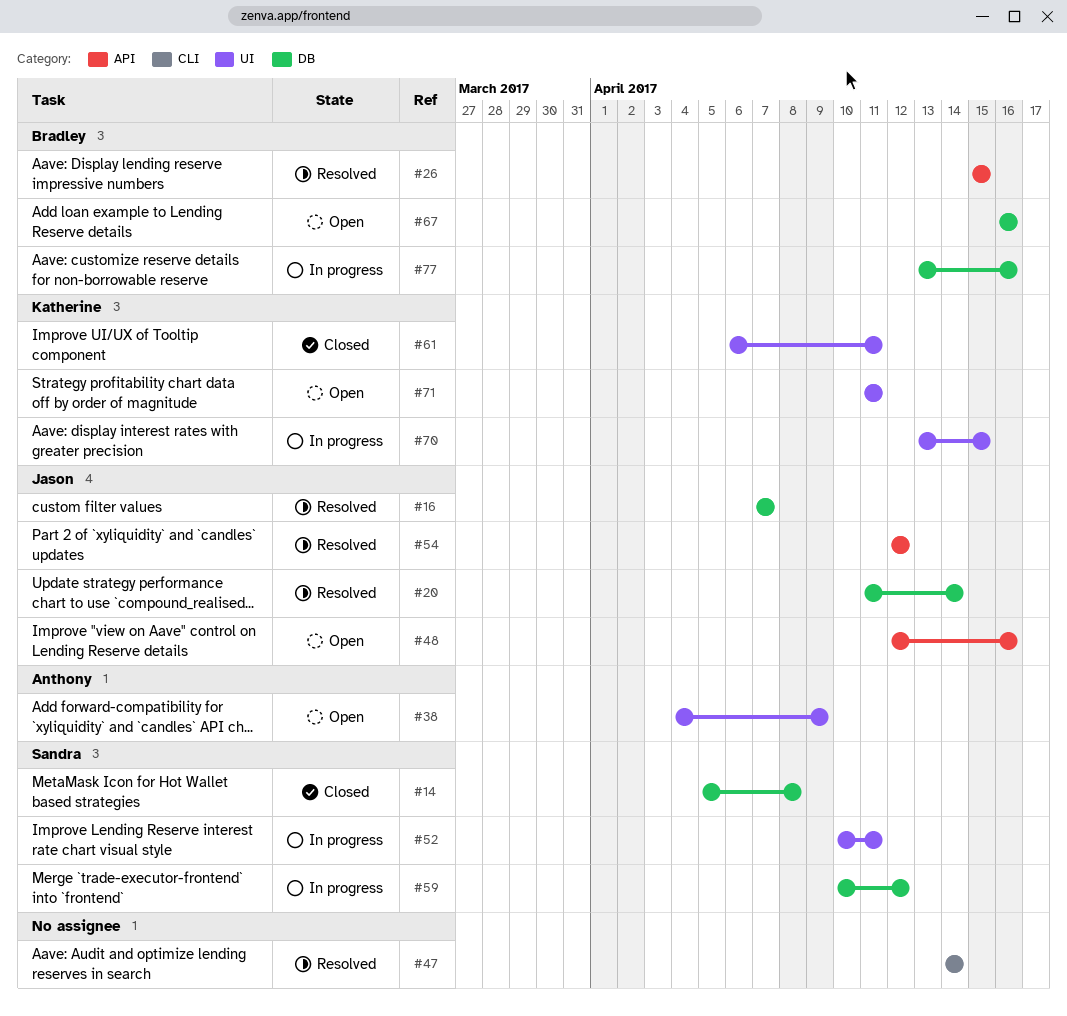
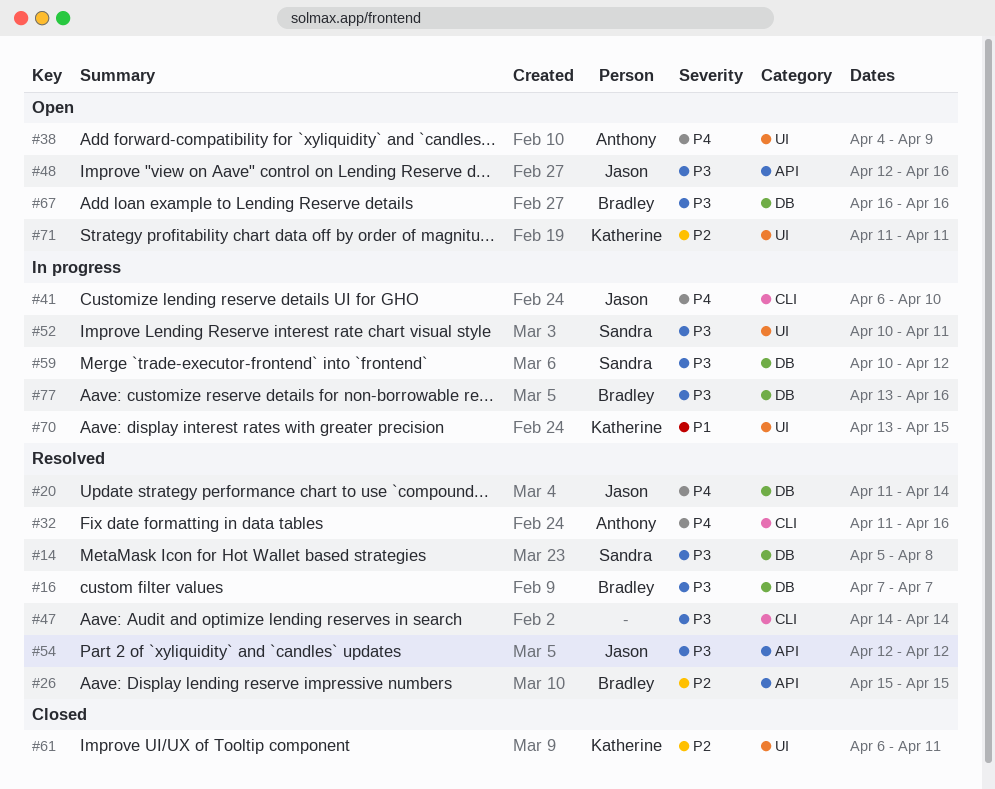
#14, status: Closed -> Resolved
#16, owner: Jason -> Bradley
#32: none -> present
#41: none -> present

